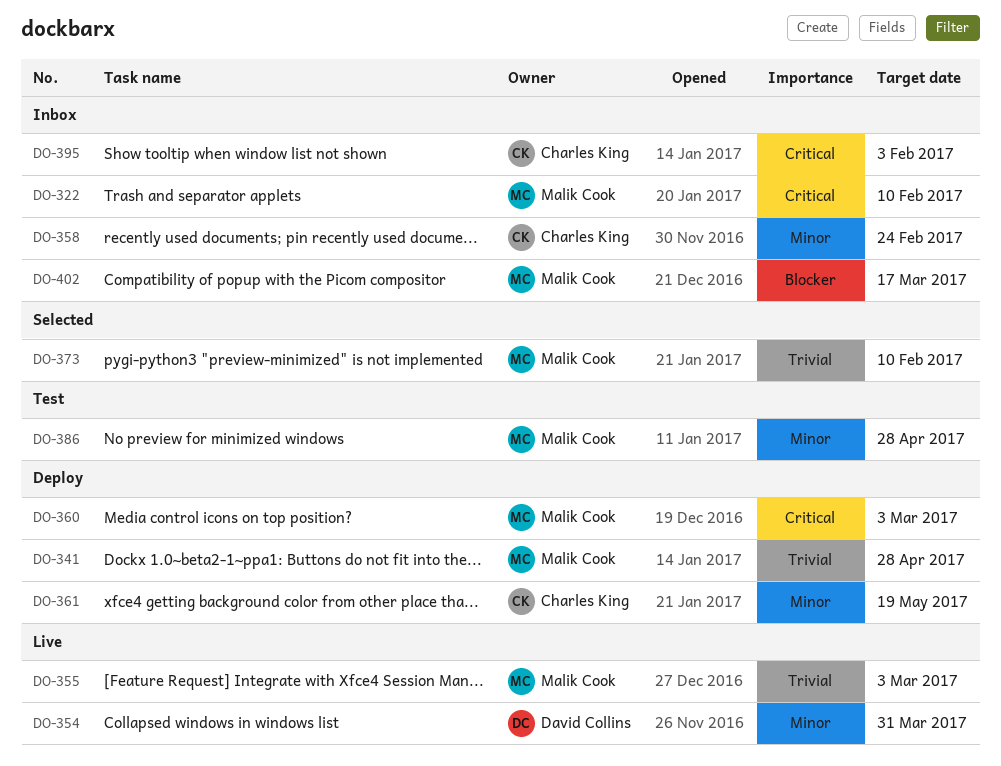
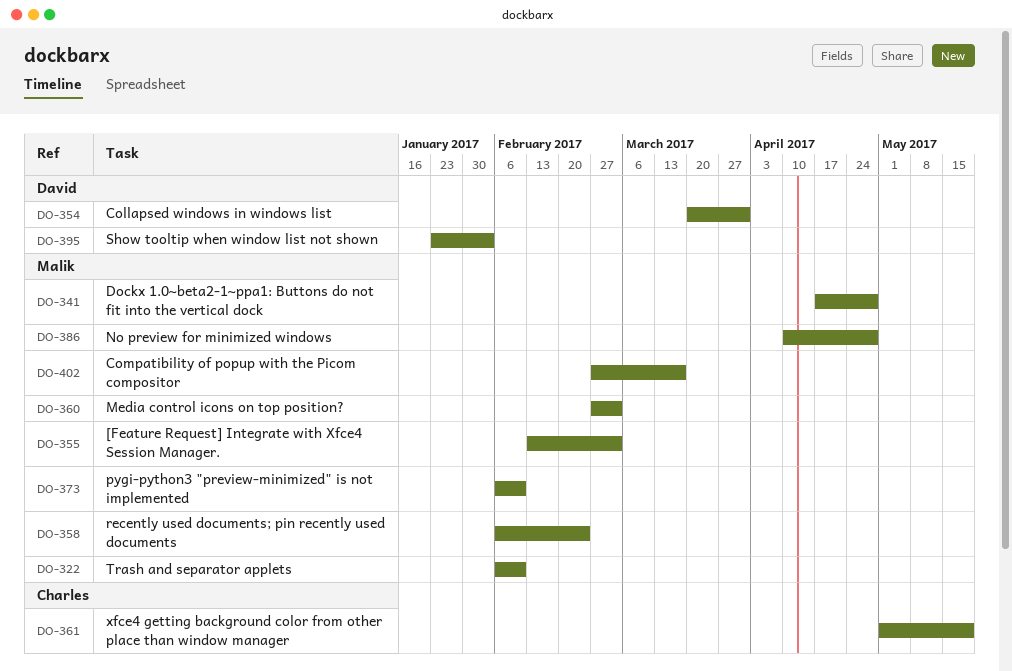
DO-358, owner: Charles King -> Malik Cook
DO-395, owner: Charles King -> David Collins

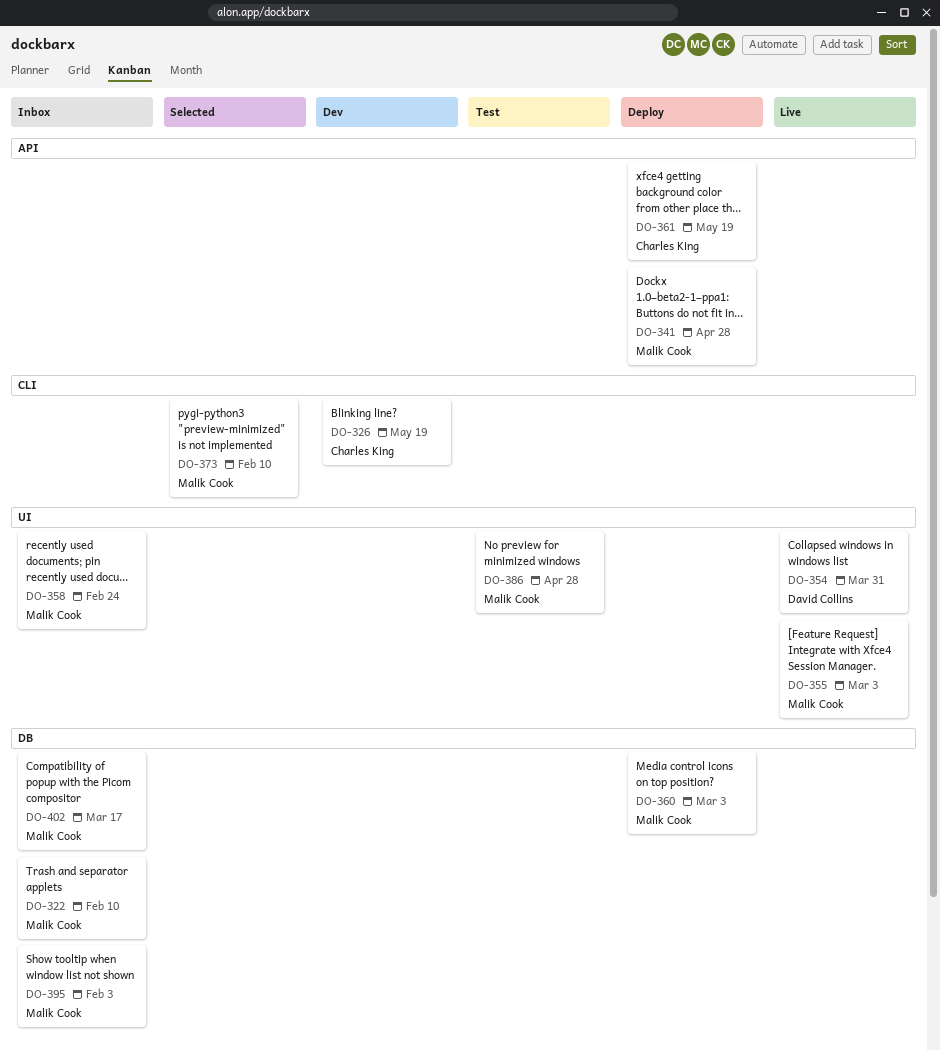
DO-326: none -> present
DO-395, owner: David Collins -> Malik Cook

